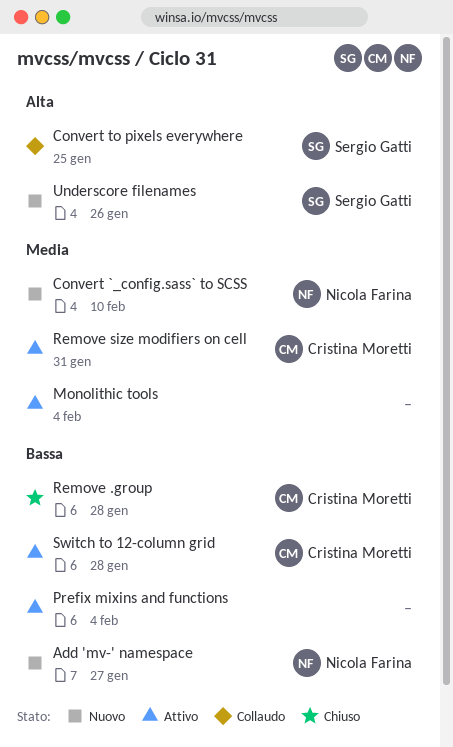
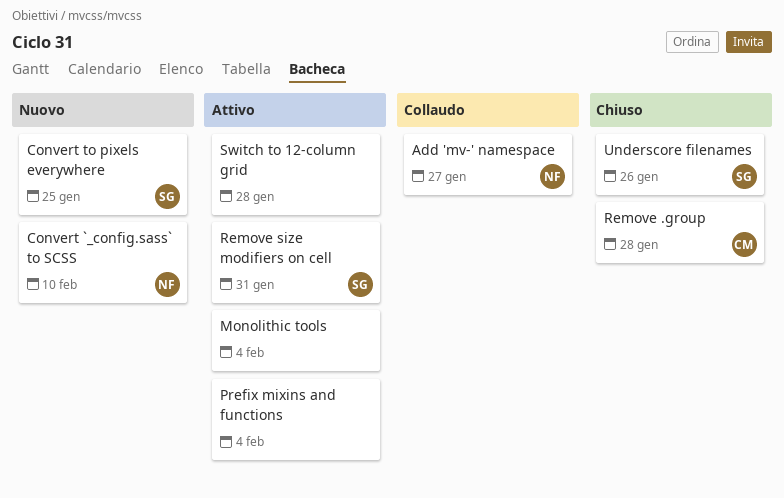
Add 'mv-' namespace, status: Nuovo -> Collaudo
Convert to pixels everywhere, status: Collaudo -> Nuovo
Remove size modifiers on cell, owner: Cristina Moretti -> Sergio Gatti
Switch to 12-column grid, owner: Cristina Moretti -> none
Underscore filenames, status: Nuovo -> Chiuso

